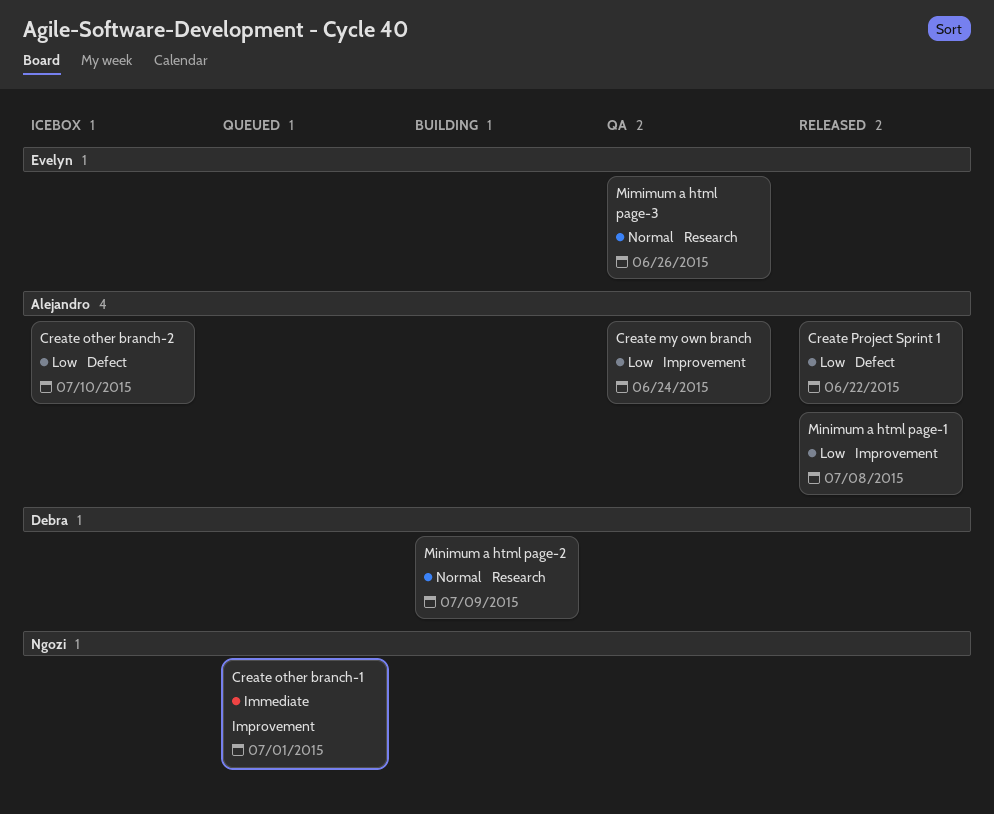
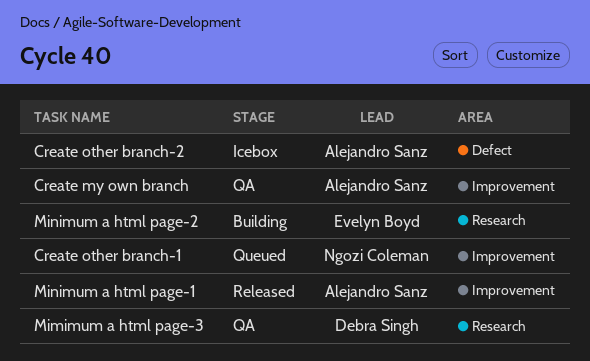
Create Project Sprint 1: present -> none
Mimimum a html page-3, owner: Evelyn Boyd -> Debra Singh
Minimum a html page-2, owner: Debra Singh -> Evelyn Boyd

